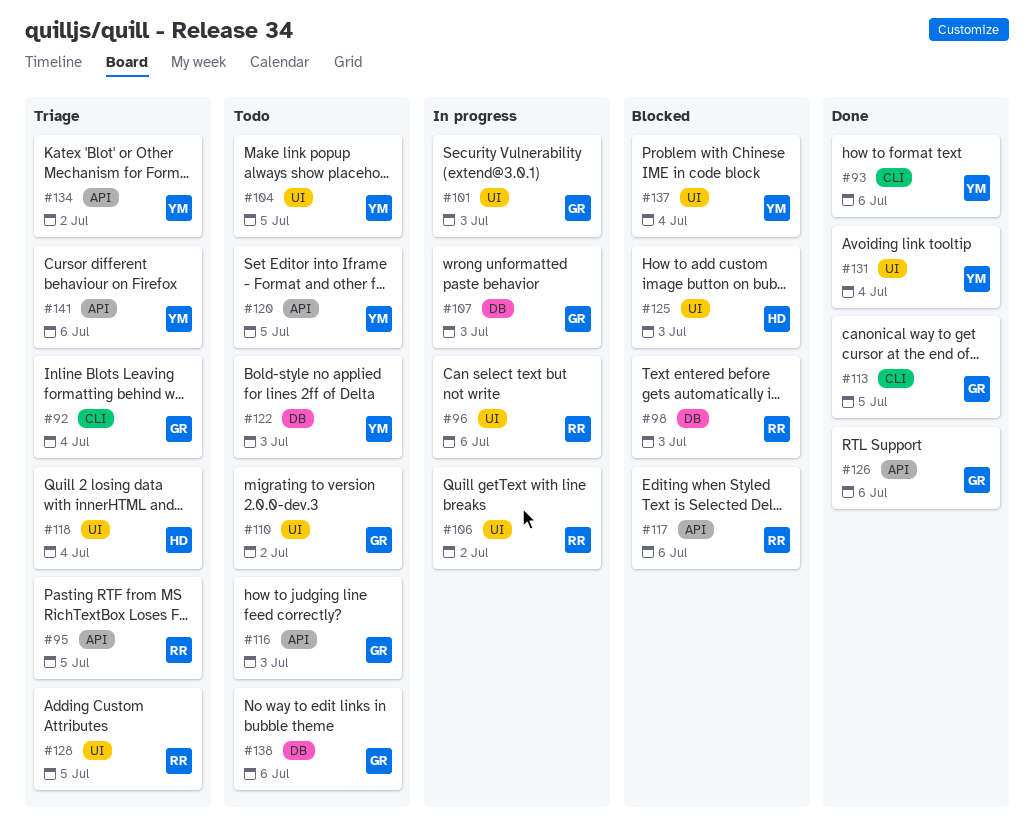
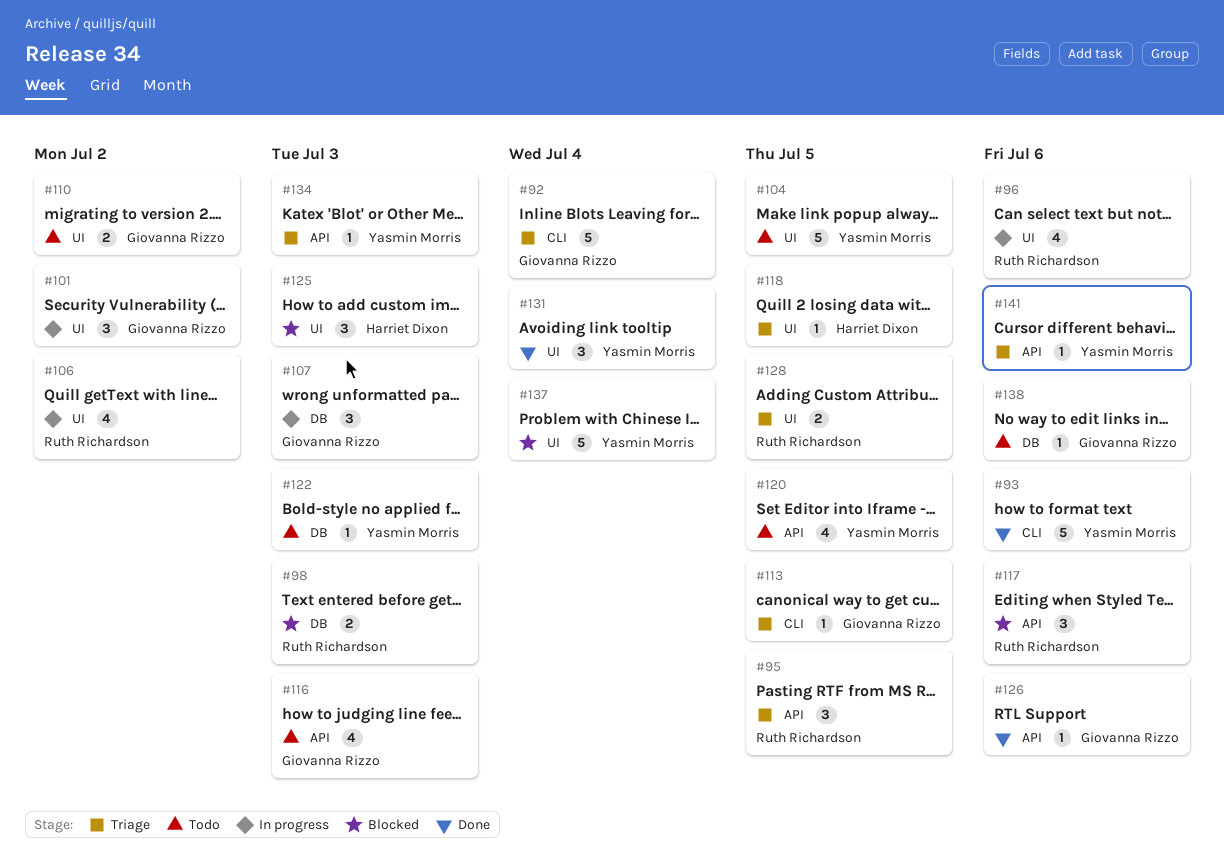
#101, due: Jul 3 -> Jul 2
#113, status: Done -> Triage
#118, due: Jul 4 -> Jul 5
#134, due: Jul 2 -> Jul 3

